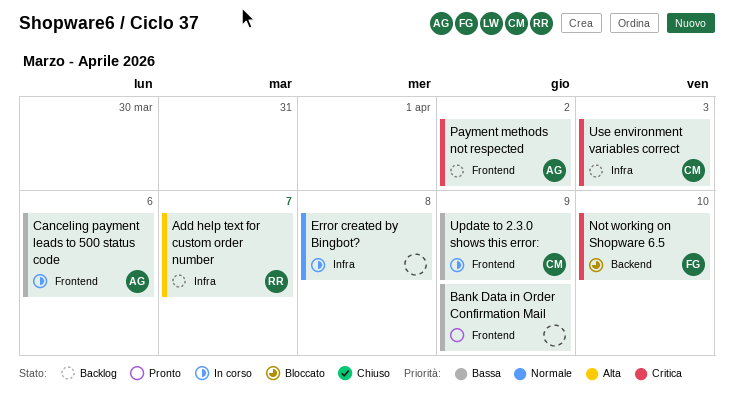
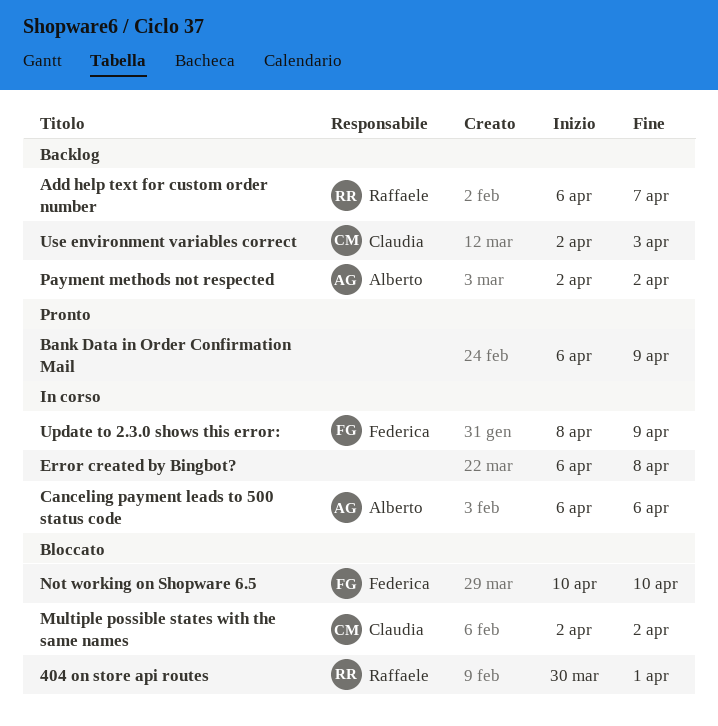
404 on store api routes: none -> present
Multiple possible states with the same names: none -> present
Update to 2.3.0 shows this error:, owner: Claudia -> Federica

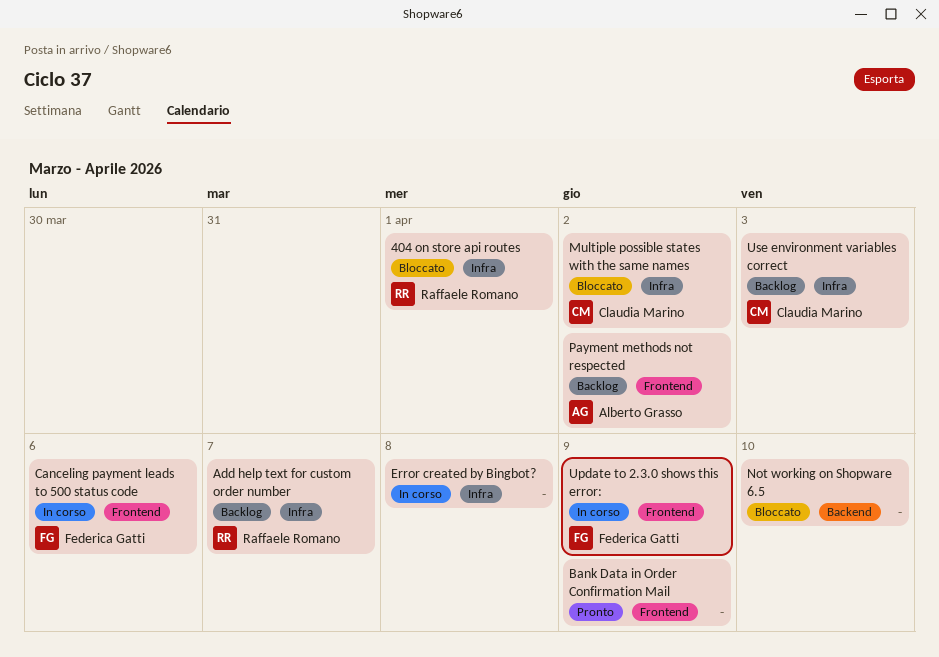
Canceling payment leads to 500 status code, owner: Alberto Grasso -> Federica Gatti
Not working on Shopware 6.5, owner: Federica Gatti -> none

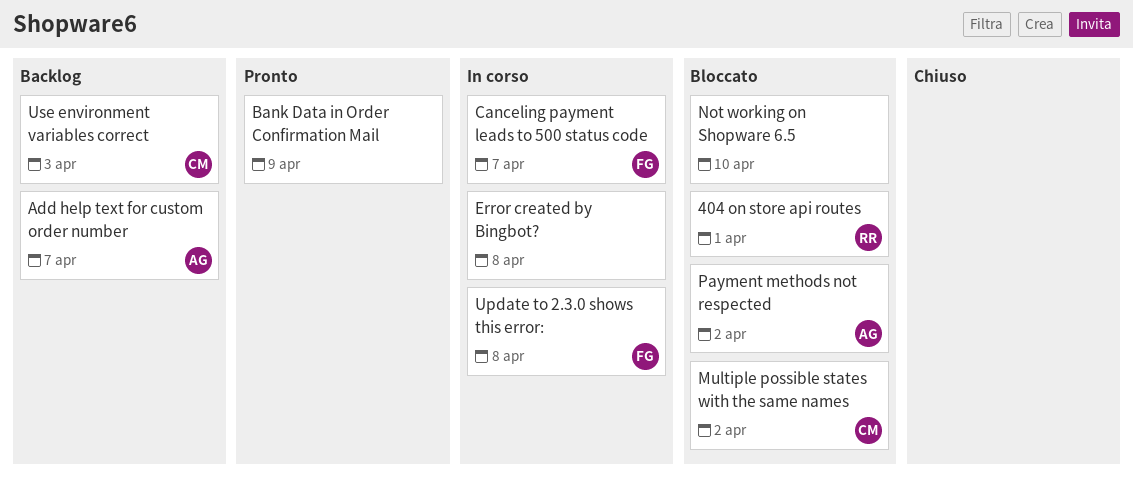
Add help text for custom order number, owner: Raffaele Romano -> Alberto Grasso
Canceling payment leads to 500 status code, due: Apr 6 -> Apr 7
Payment methods not respected, status: Backlog -> Bloccato
Update to 2.3.0 shows this error:, due: Apr 9 -> Apr 8

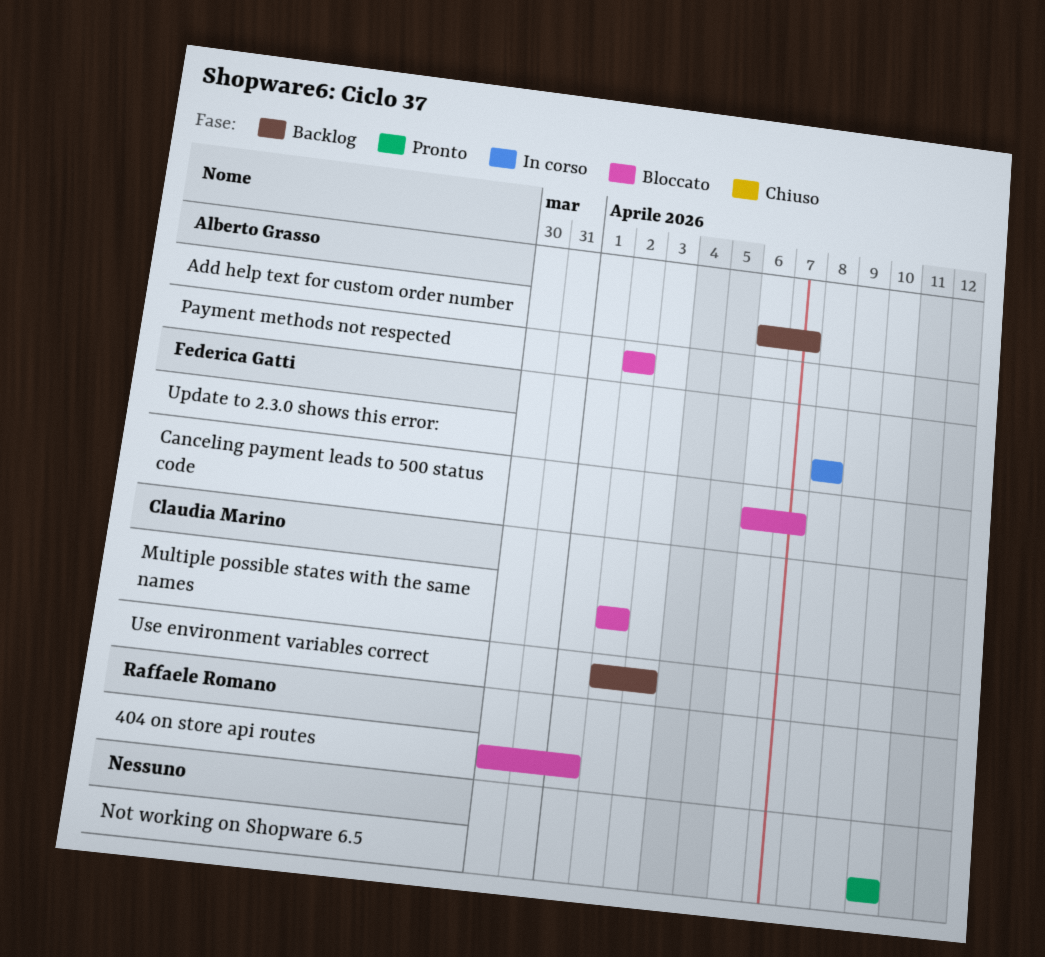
Bank Data in Order Confirmation Mail: present -> none
Canceling payment leads to 500 status code, status: In corso -> Bloccato
Error created by Bingbot?: present -> none
Not working on Shopware 6.5, status: Bloccato -> Pronto

